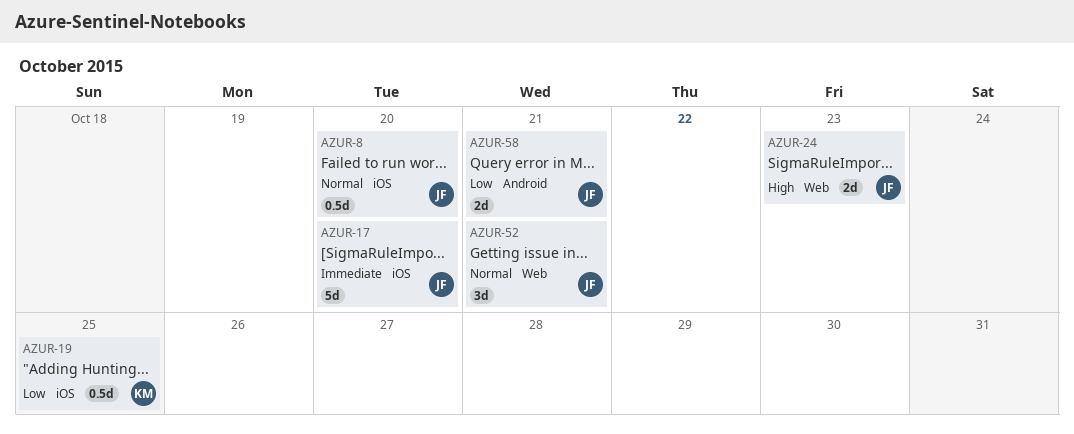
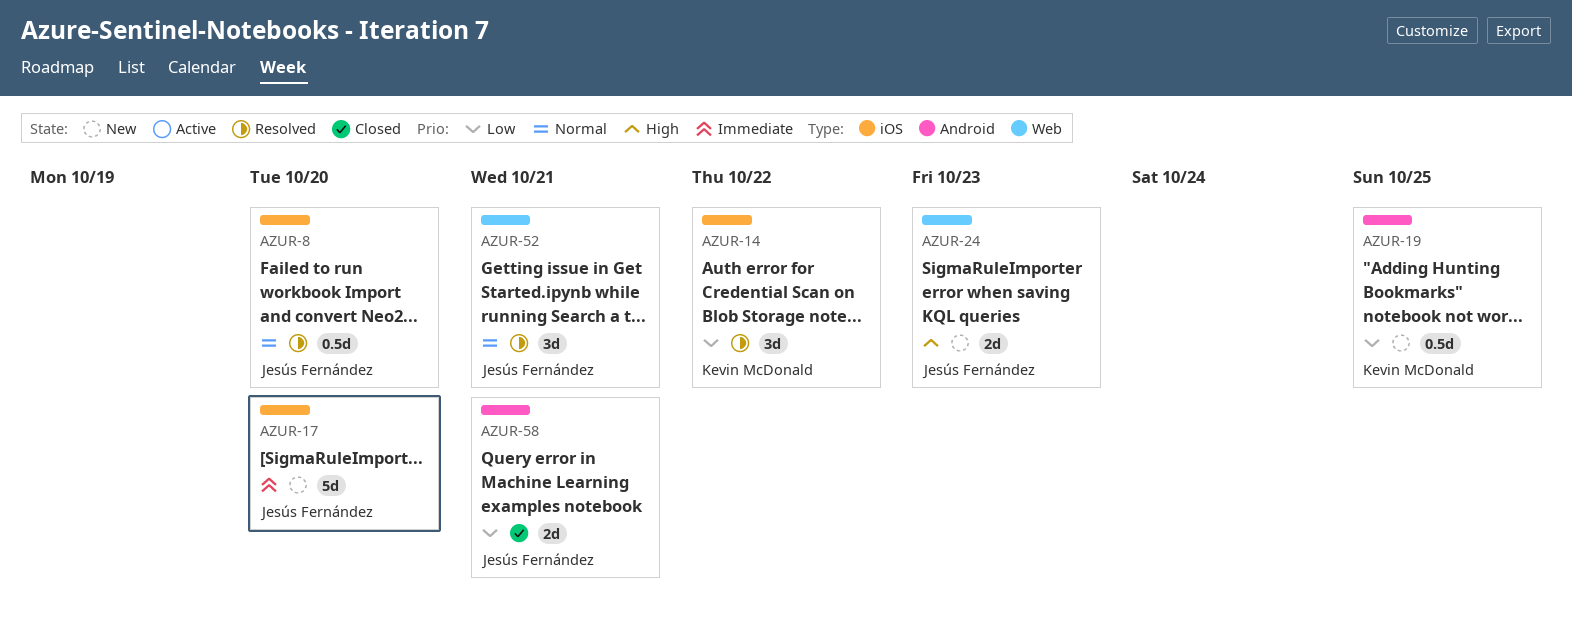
AZUR-14: none -> present
AZUR-19, label: iOS -> Android

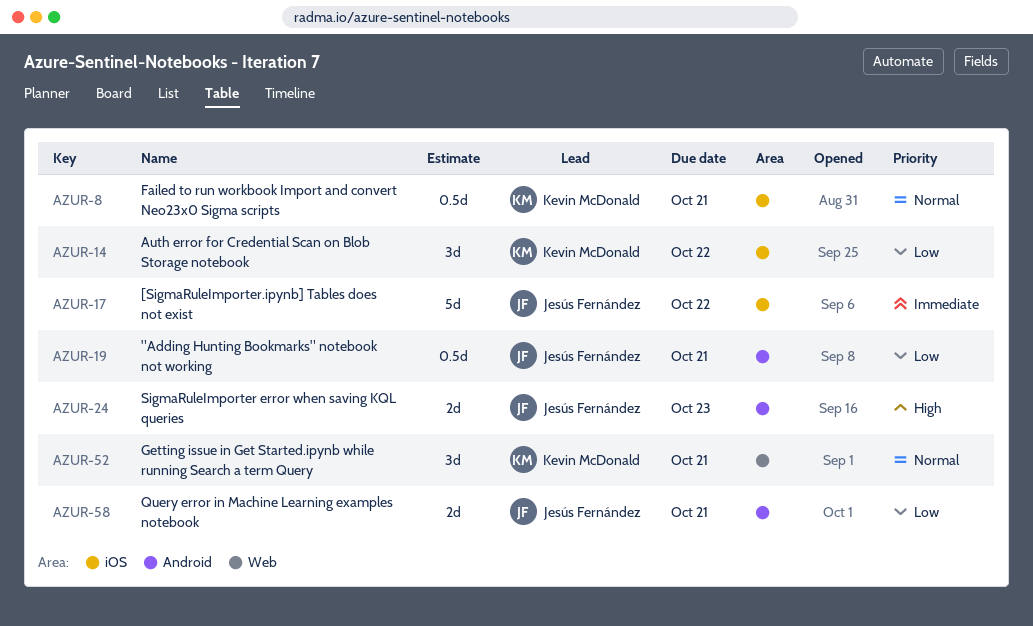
AZUR-8, owner: Jesús Fernández -> Kevin McDonald
AZUR-8, due: Oct 20 -> Oct 21
AZUR-17, due: Oct 20 -> Oct 22
AZUR-19, owner: Kevin McDonald -> Jesús Fernández
AZUR-19, due: Oct 25 -> Oct 21
AZUR-24, label: Web -> Android
AZUR-52, owner: Jesús Fernández -> Kevin McDonald

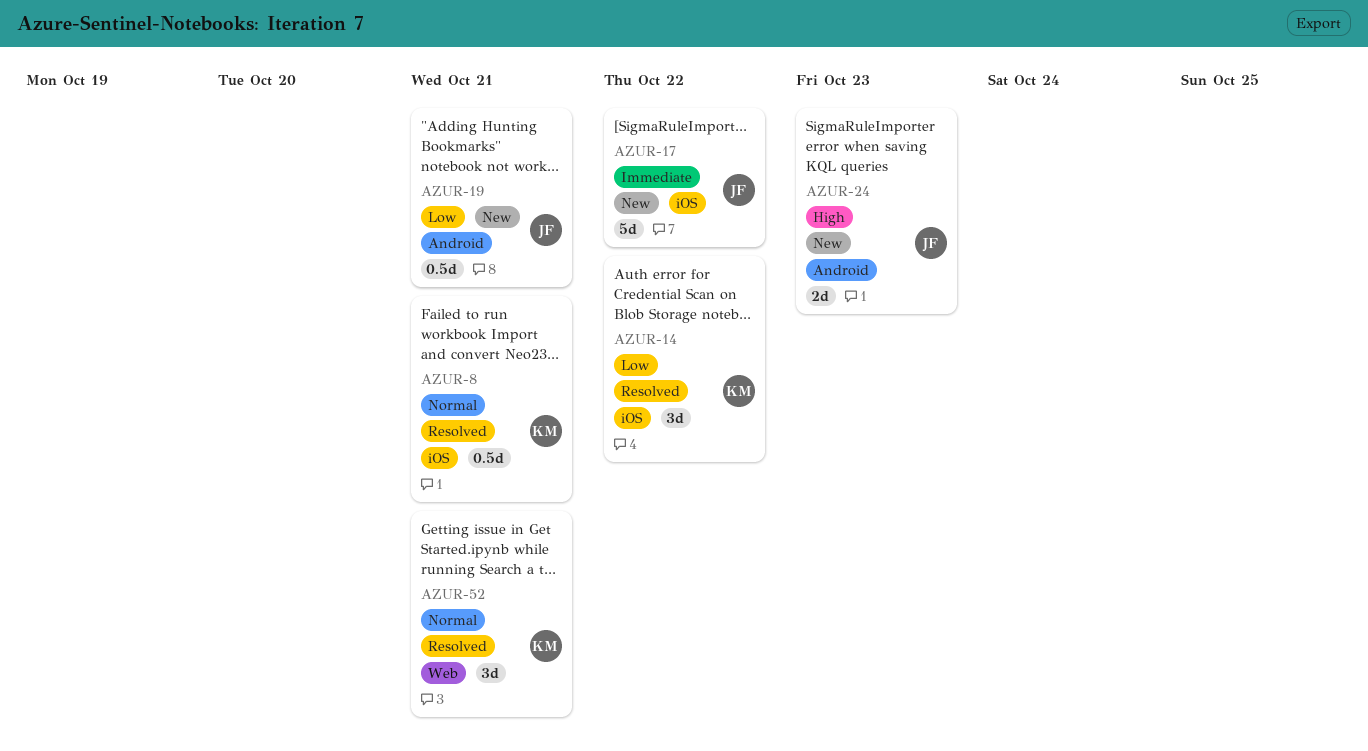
AZUR-58: present -> none

